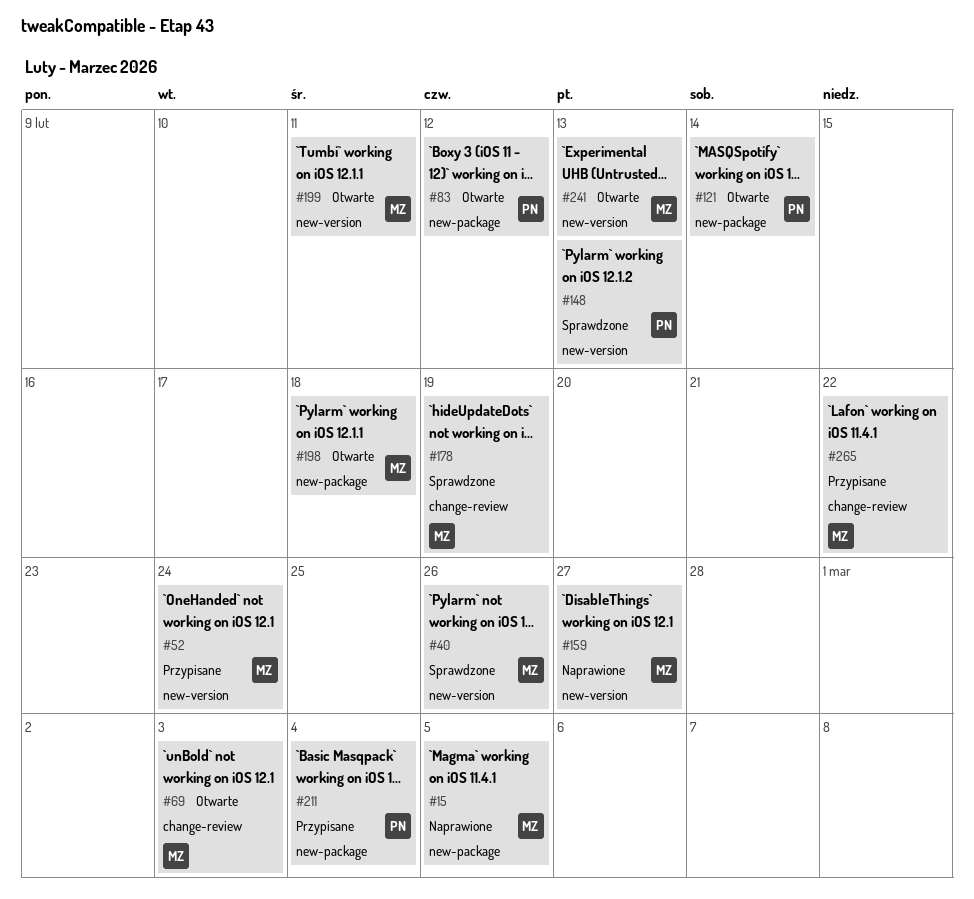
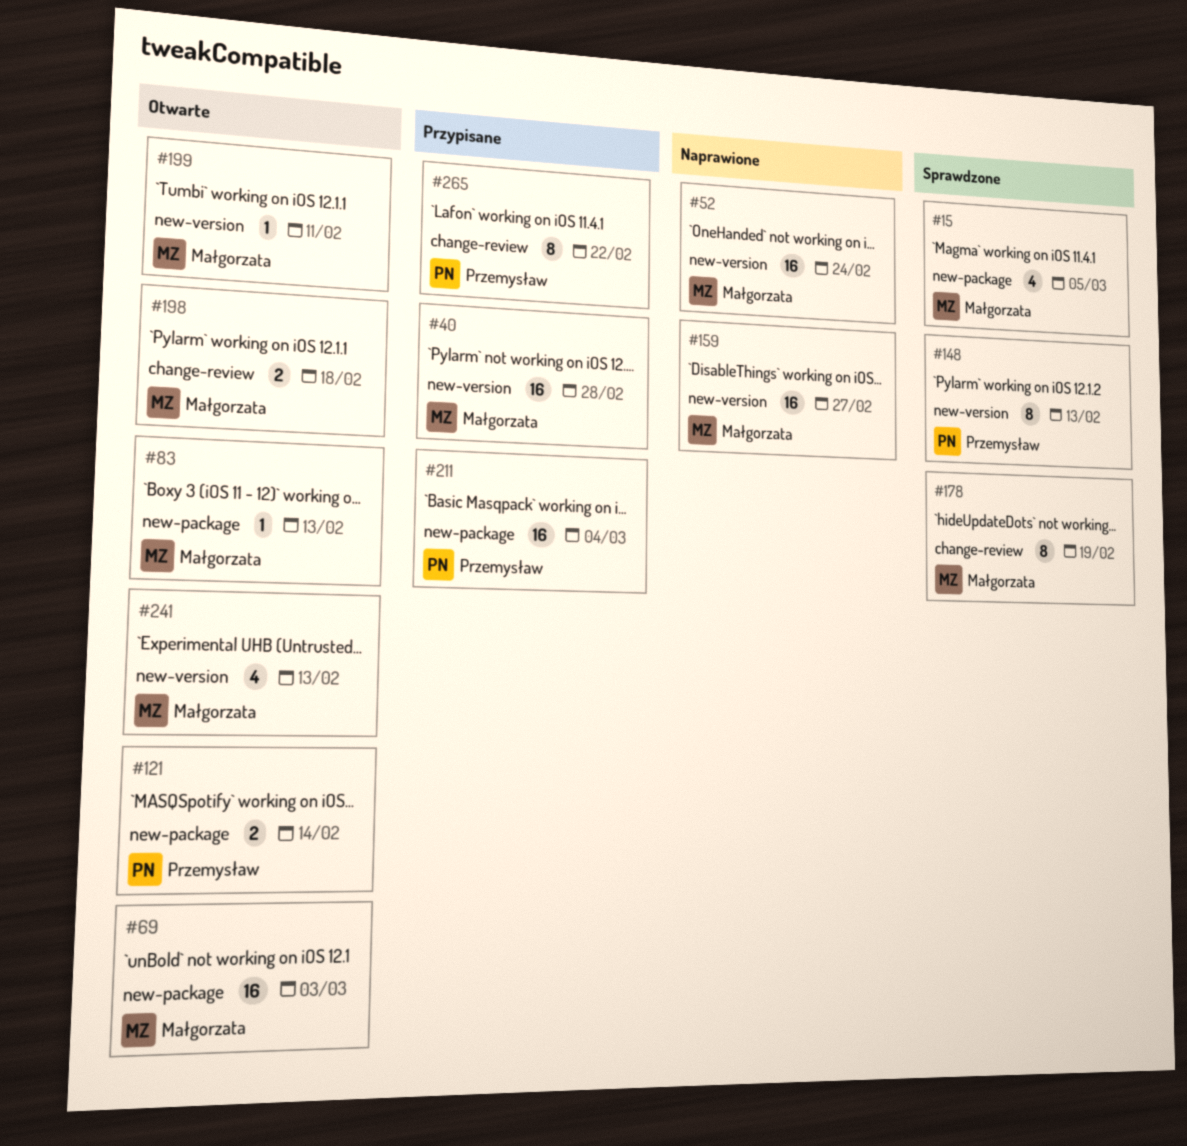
#15, status: Naprawione -> Sprawdzone
#40, status: Sprawdzone -> Przypisane
#40, due: Feb 26 -> Feb 28
#52, status: Przypisane -> Naprawione
#69, label: change-review -> new-package
#83, owner: Przemysław -> Małgorzata
#83, due: Feb 12 -> Feb 13
#198, label: new-package -> change-review
#265, owner: Małgorzata -> Przemysław

